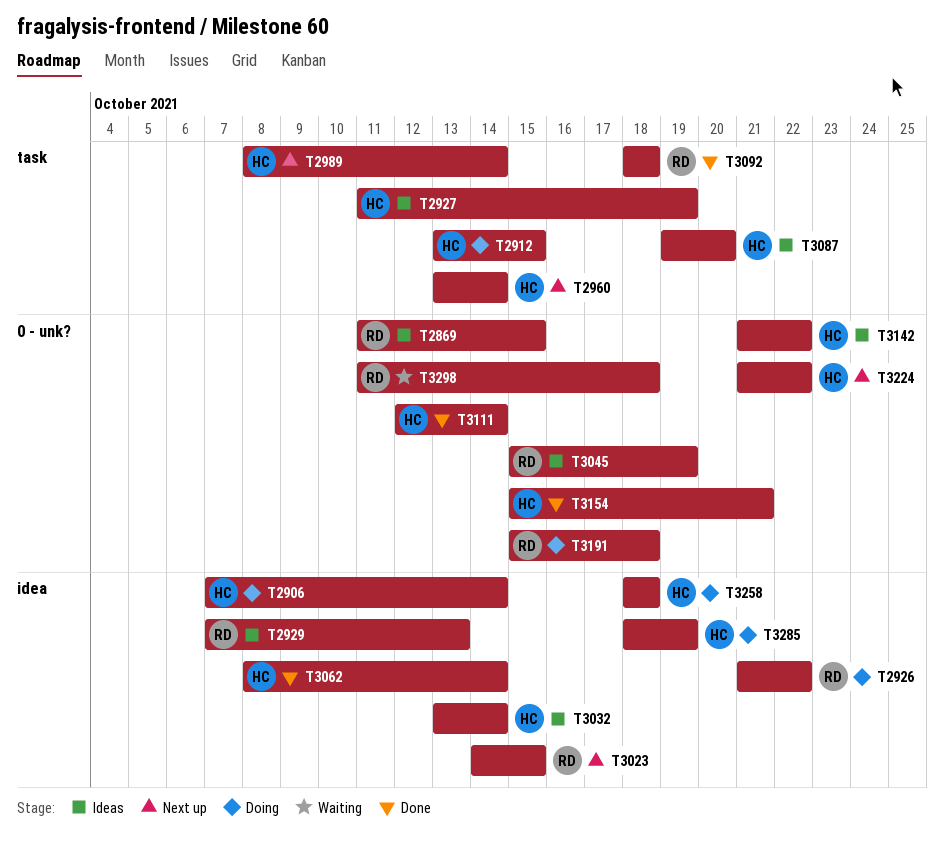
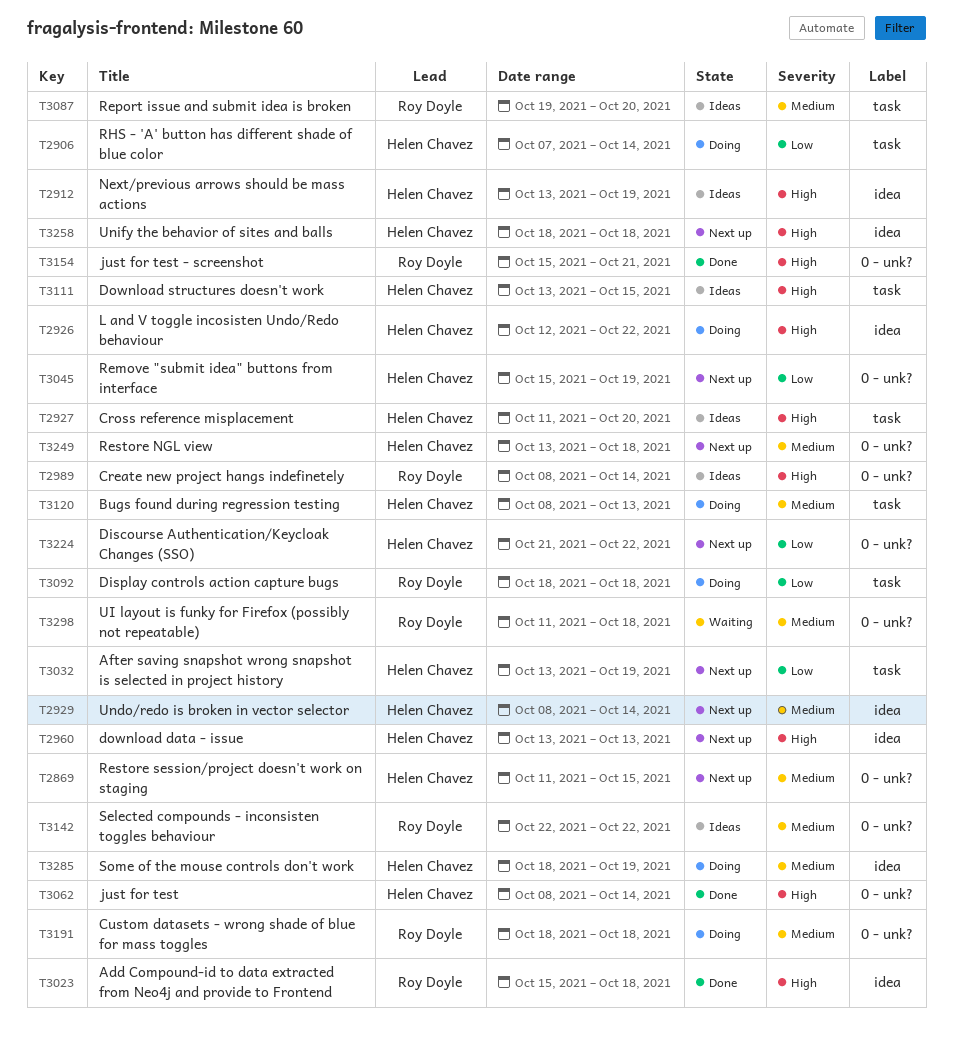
T2869, status: Ideas -> Next up
T2869, owner: Roy Doyle -> Helen Chavez
T2906, label: idea -> task
T2912, status: Doing -> Ideas
T2912, label: task -> idea
T2912, due: Oct 15 -> Oct 19
T2926, owner: Roy Doyle -> Helen Chavez
T2926, start: Oct 21 -> Oct 12
T2927, due: Oct 19 -> Oct 20
T2929, status: Ideas -> Next up
T2929, owner: Roy Doyle -> Helen Chavez
T2929, start: Oct 7 -> Oct 8
T2929, due: Oct 13 -> Oct 14
T2960, label: task -> idea
T2960, due: Oct 14 -> Oct 13
T2989, status: Next up -> Ideas
T2989, owner: Helen Chavez -> Roy Doyle
T2989, label: task -> 0 - unk?
T3023, status: Next up -> Done
T3023, start: Oct 14 -> Oct 15
T3023, due: Oct 15 -> Oct 18
T3032, status: Ideas -> Next up
T3032, label: idea -> task
T3032, due: Oct 14 -> Oct 19
T3045, status: Ideas -> Next up
T3045, owner: Roy Doyle -> Helen Chavez
T3062, label: idea -> 0 - unk?
T3087, owner: Helen Chavez -> Roy Doyle
T3092, status: Done -> Doing
T3111, status: Done -> Ideas
T3111, label: 0 - unk? -> task
T3111, start: Oct 12 -> Oct 13
T3111, due: Oct 14 -> Oct 15
T3120: none -> present
T3142, owner: Helen Chavez -> Roy Doyle
T3142, start: Oct 21 -> Oct 22
T3154, owner: Helen Chavez -> Roy Doyle
T3191, start: Oct 15 -> Oct 18
T3249: none -> present
T3258, status: Doing -> Next up

